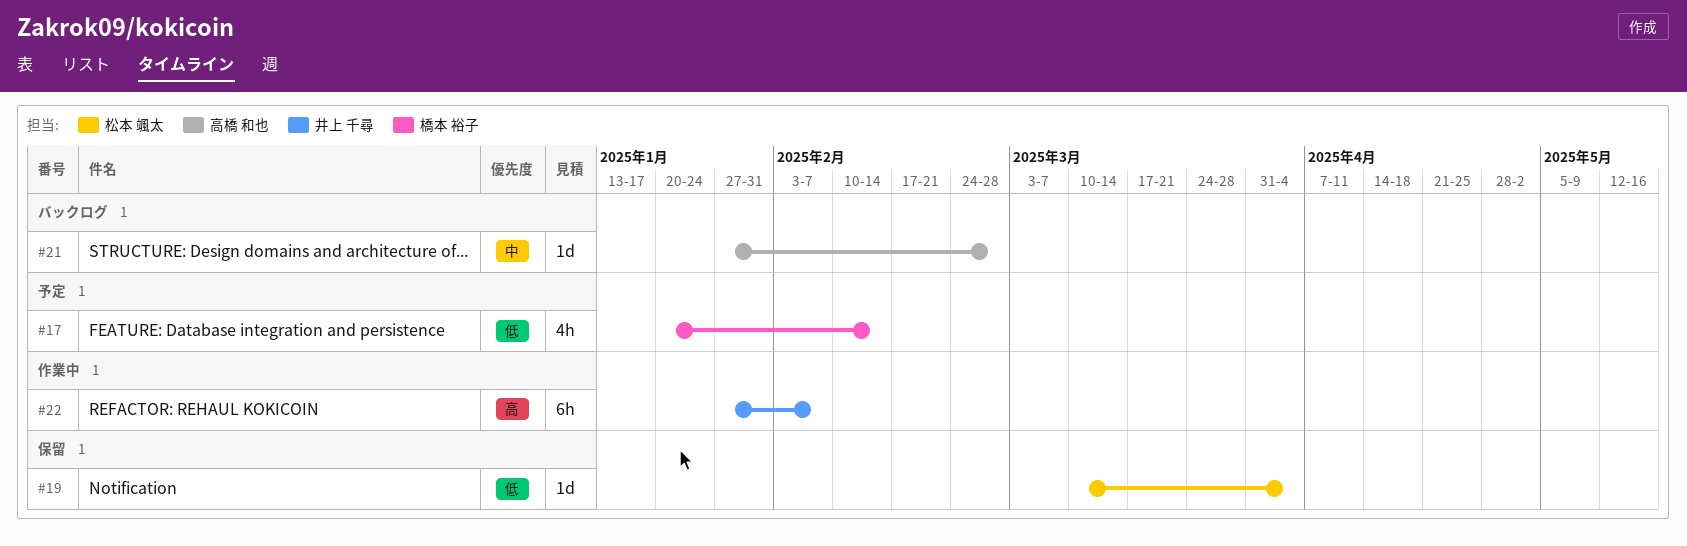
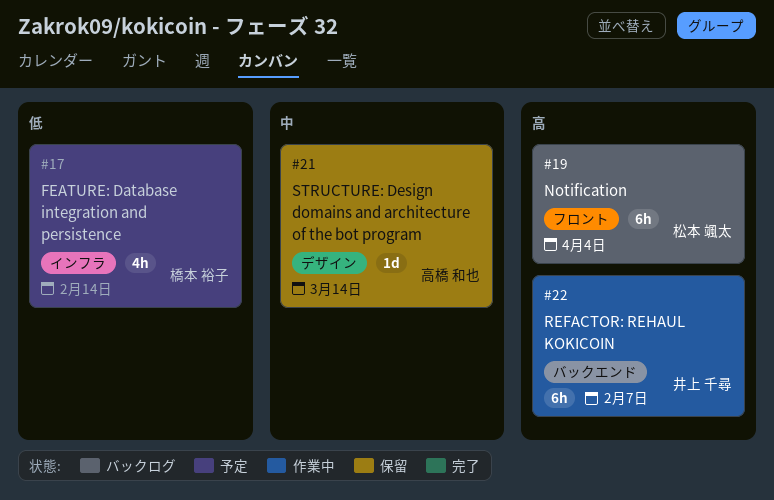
#19, status: 保留 -> バックログ
#19, priority: 低 -> 高
#19, estimate: 1d -> 6h
#21, status: バックログ -> 保留
#21, due: Feb 28 -> Mar 14

